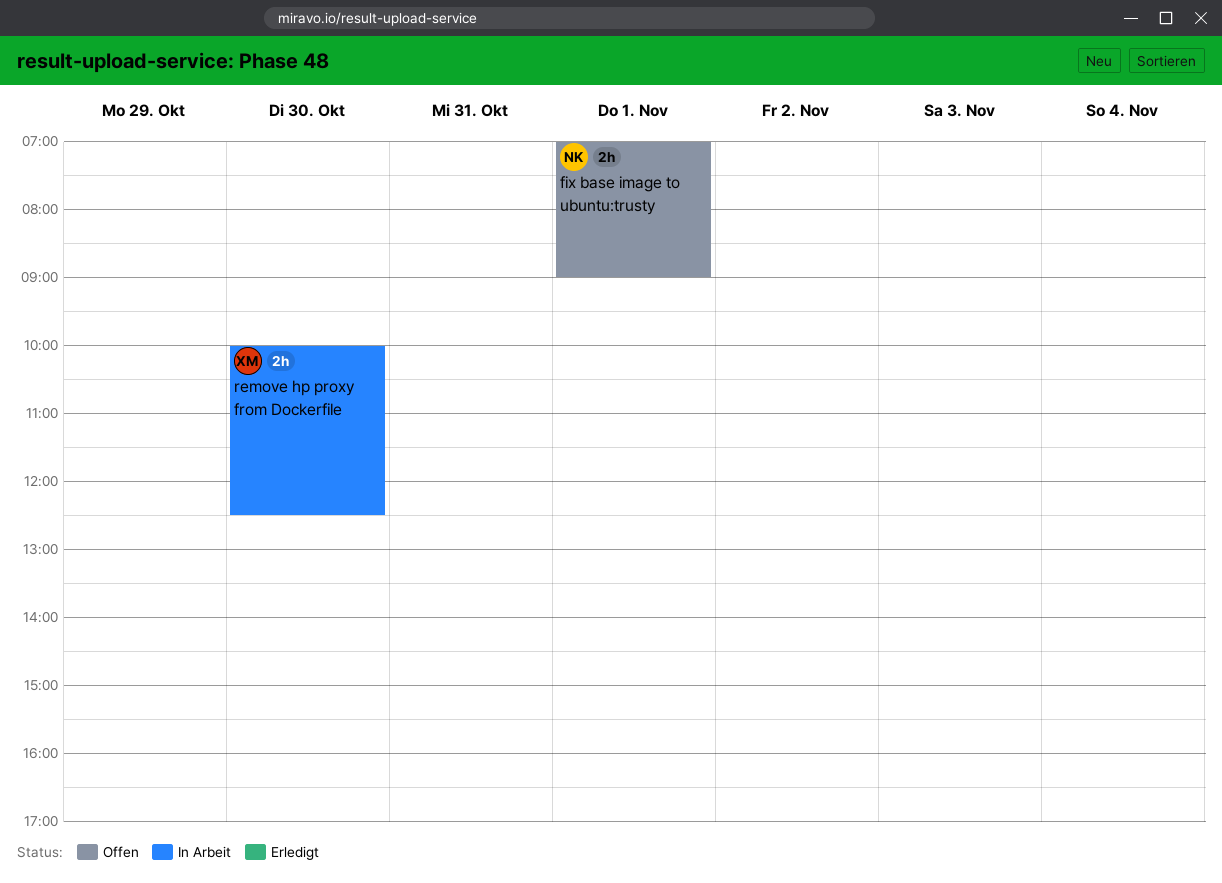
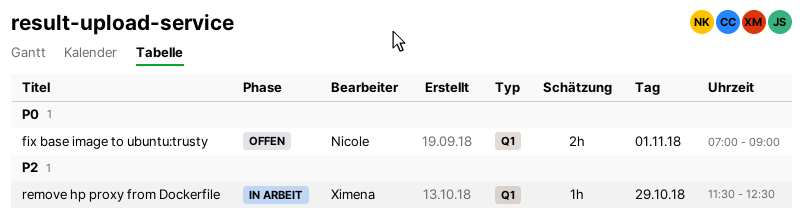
remove hp proxy from Dockerfile, estimate: 2h -> 1h
remove hp proxy from Dockerfile, day: Oct 30 -> Oct 29
remove hp proxy from Dockerfile, begins: 10:00 -> 11:30

